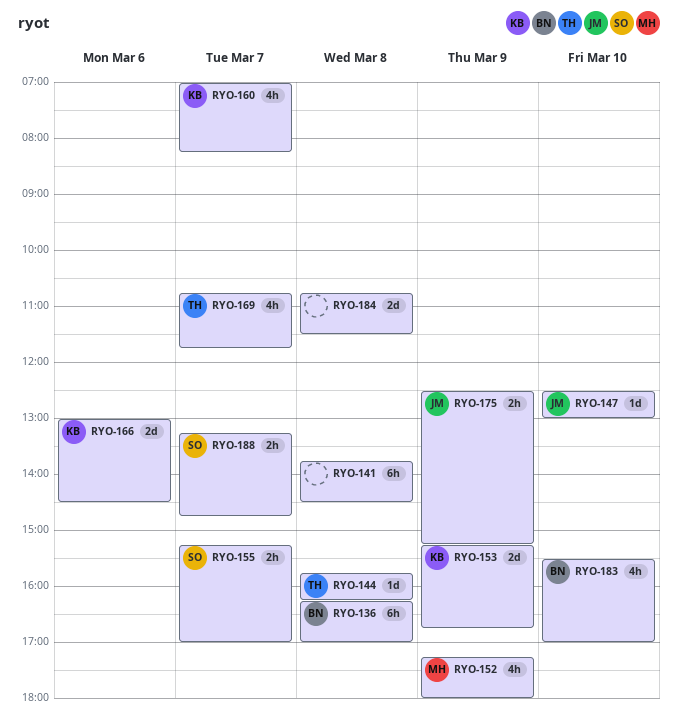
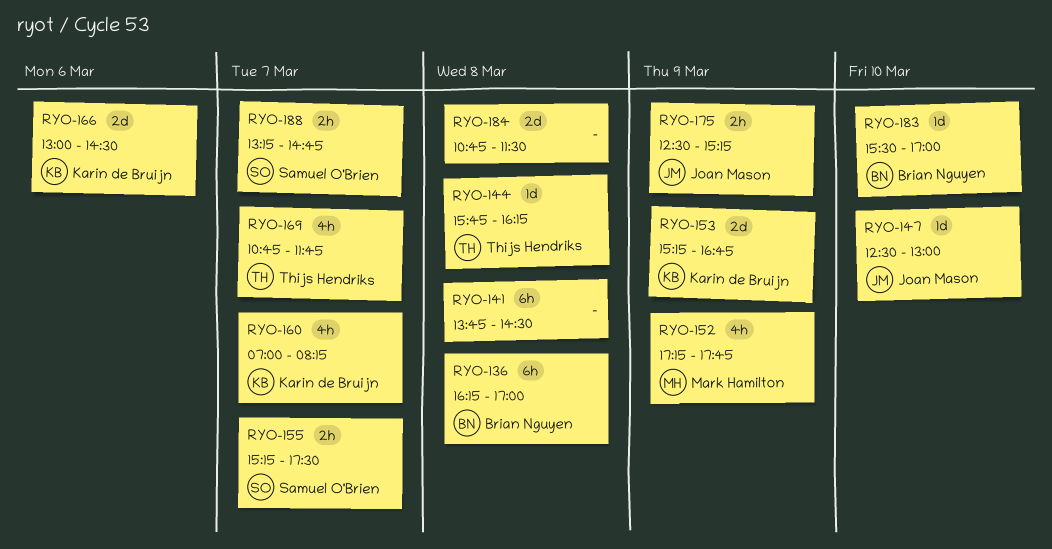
RYO-152, ends: 18:00 -> 17:45
RYO-155, ends: 17:00 -> 17:30
RYO-183, estimate: 4h -> 1d

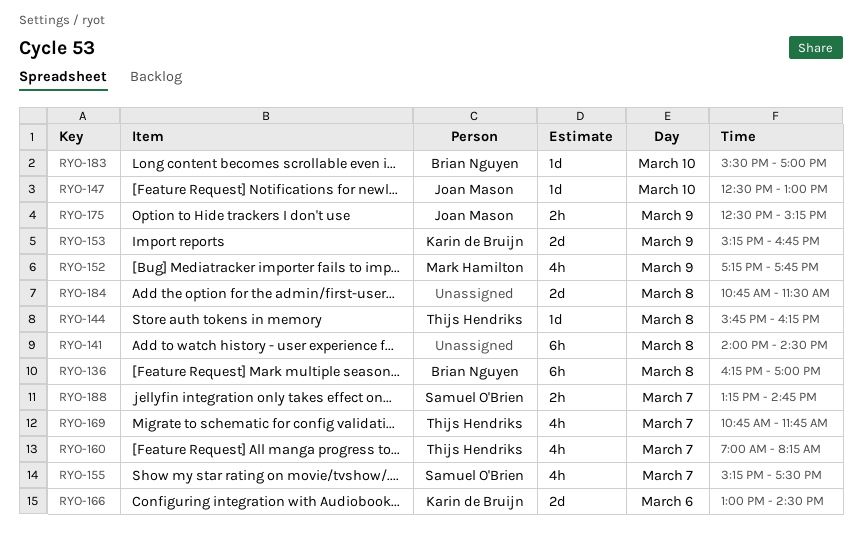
RYO-141, begins: 13:45 -> 14:00
RYO-155, estimate: 2h -> 4h
RYO-160, owner: Karin de Bruijn -> Thijs Hendriks

